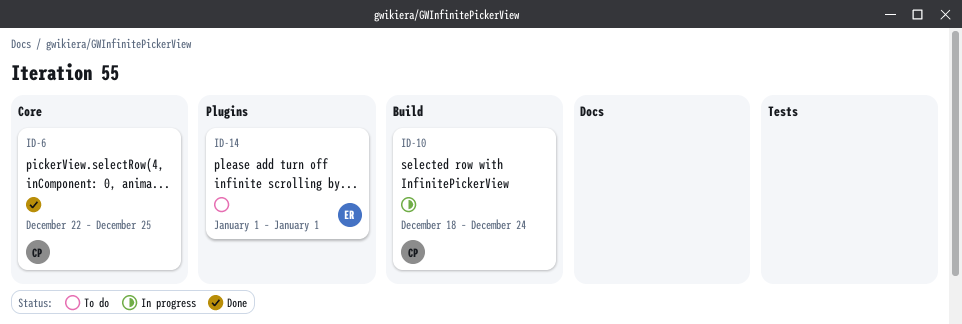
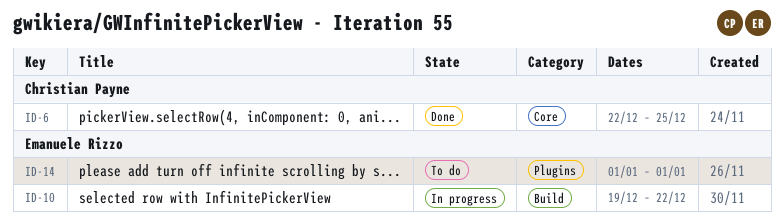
ID-10, owner: Christian Payne -> Emanuele Rizzo
ID-10, start: Dec 18 -> Dec 19
ID-10, due: Dec 24 -> Dec 22

